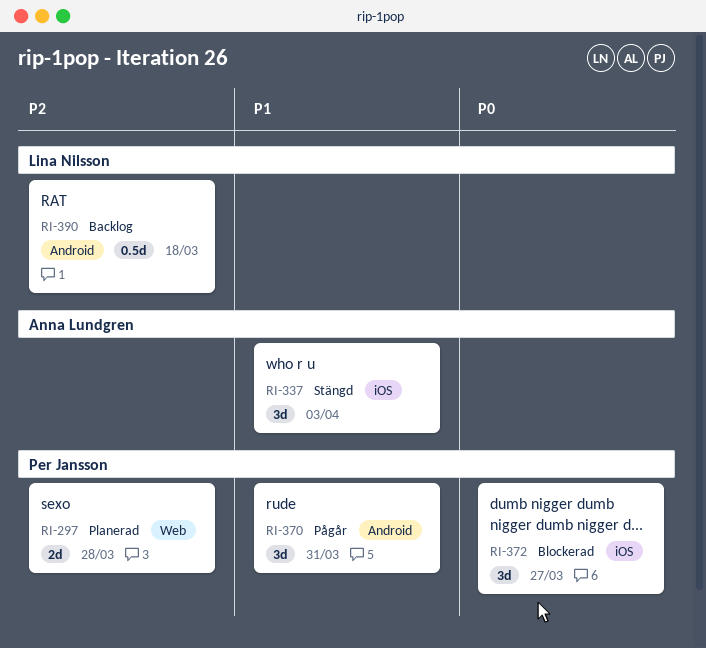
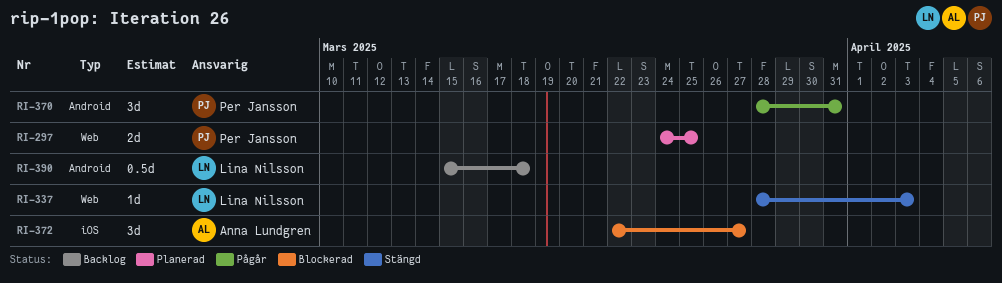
RI-297, due: Mar 28 -> Mar 25
RI-337, owner: Anna Lundgren -> Lina Nilsson
RI-337, label: iOS -> Web
RI-337, estimate: 3d -> 1d
RI-372, owner: Per Jansson -> Anna Lundgren

